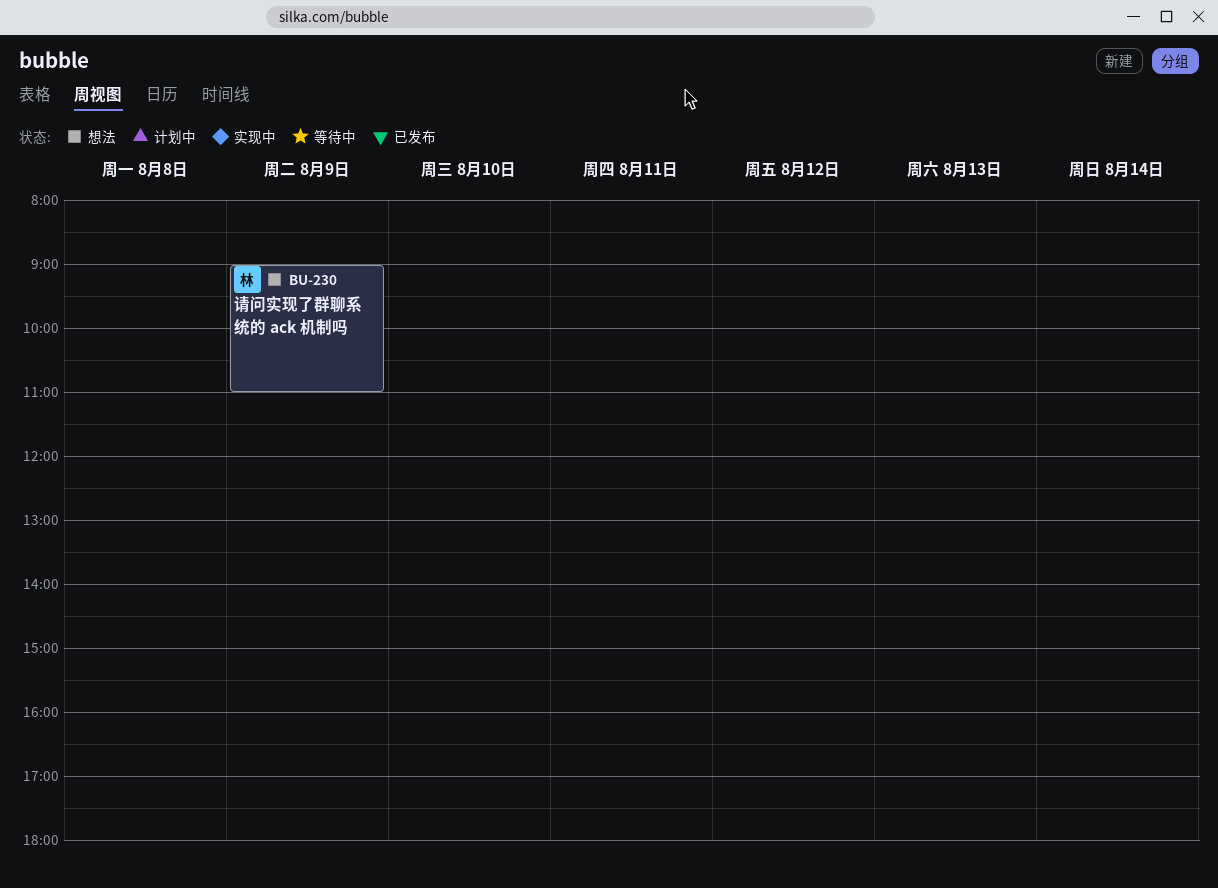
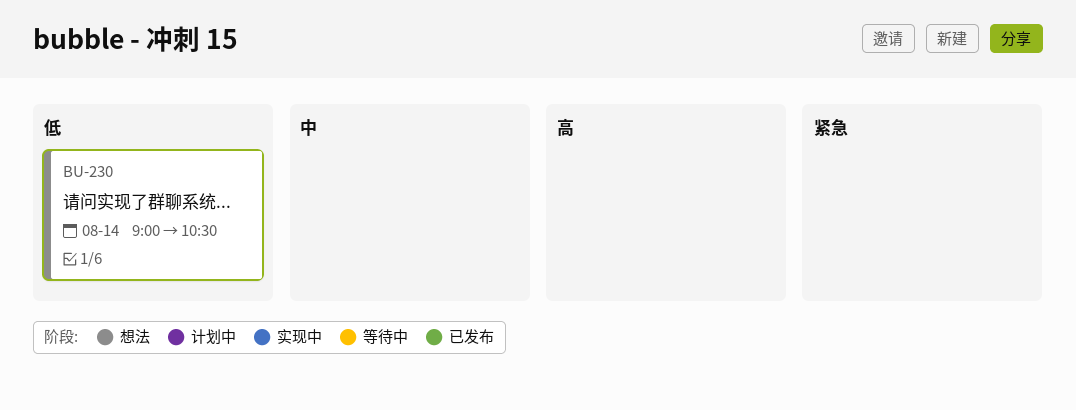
BU-230, day: Aug 9 -> Aug 14
BU-230, ends: 11:00 -> 10:30

